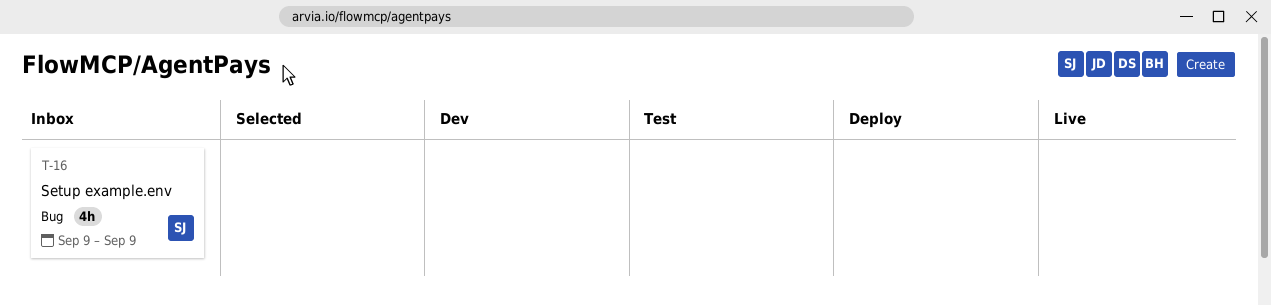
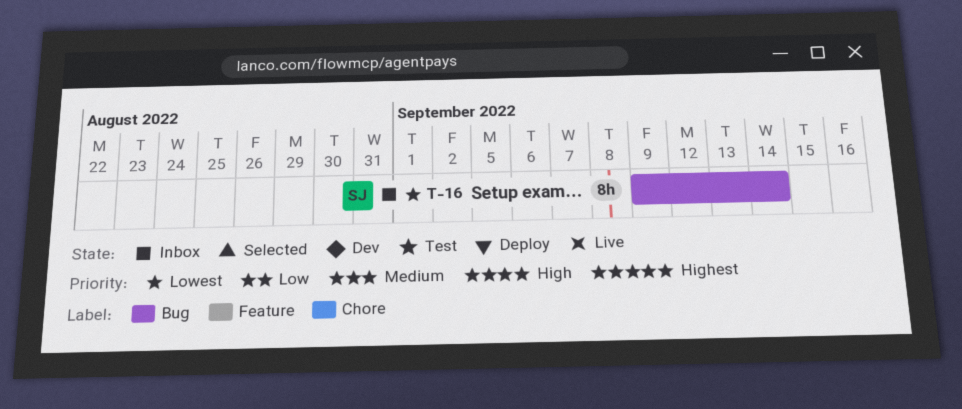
T-16, estimate: 4h -> 8h
T-16, due: Sep 9 -> Sep 14

